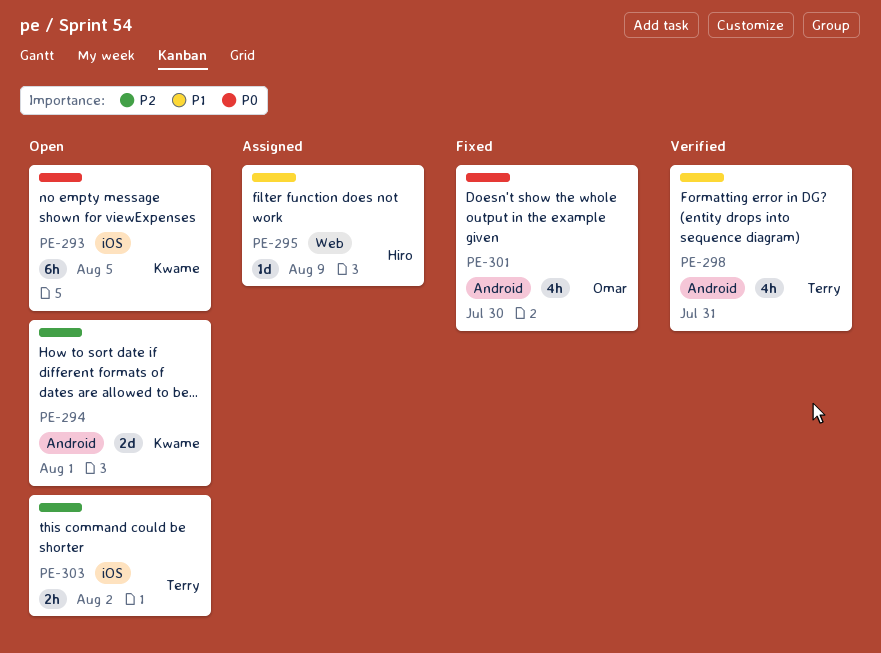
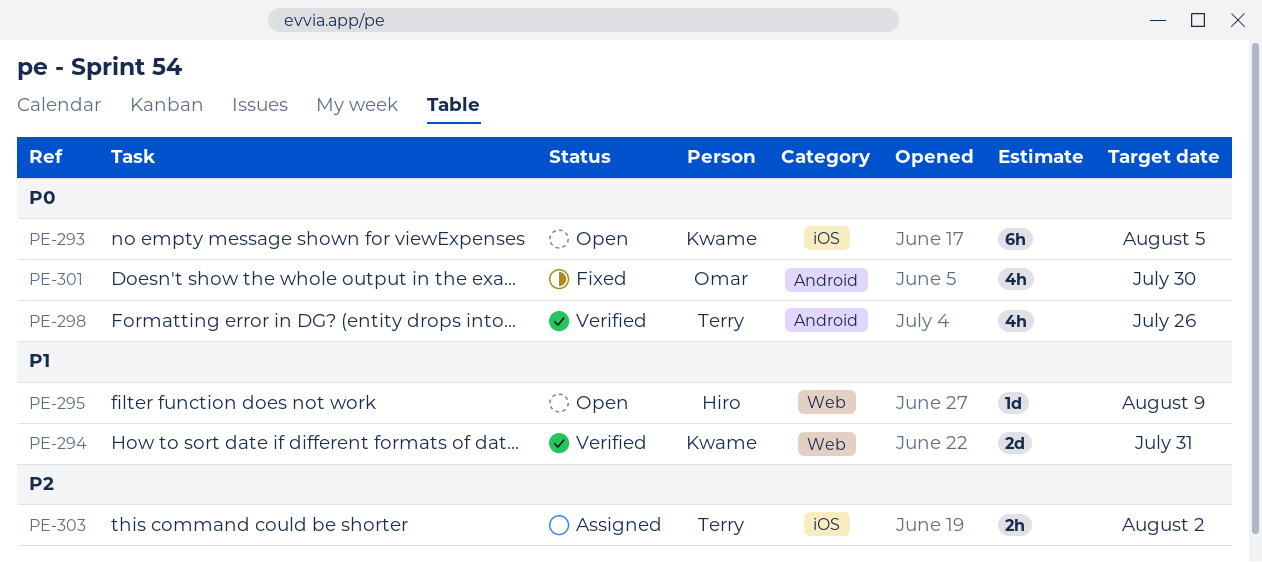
PE-294, status: Open -> Verified
PE-294, priority: P2 -> P1
PE-294, label: Android -> Web
PE-294, due: Aug 1 -> Jul 31
PE-295, status: Assigned -> Open
PE-298, priority: P1 -> P0
PE-298, due: Jul 31 -> Jul 26
PE-303, status: Open -> Assigned

